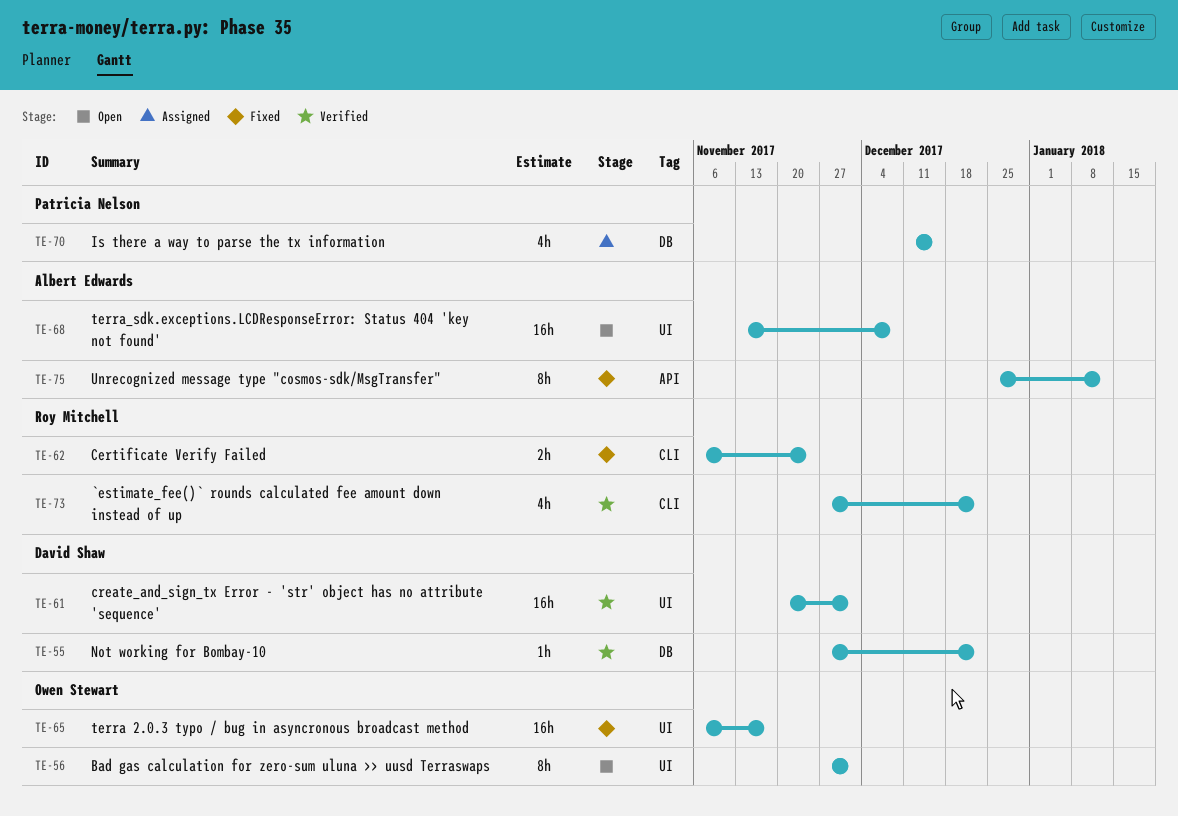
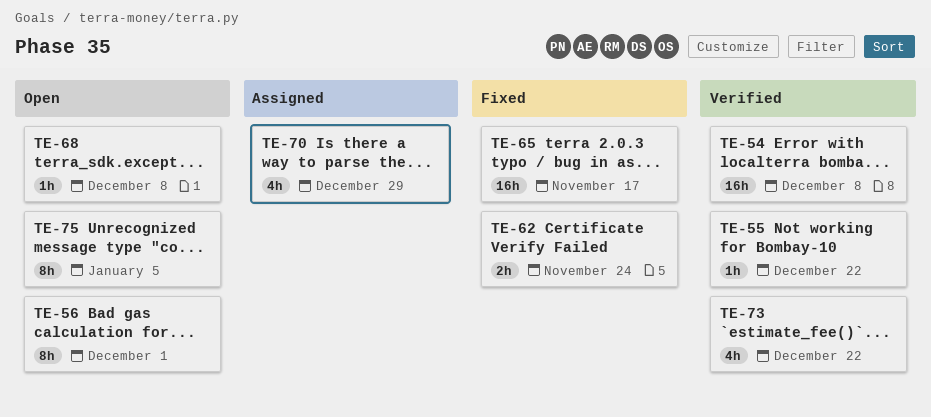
TE-54: none -> present
TE-61: present -> none
TE-68, estimate: 16h -> 1h
TE-70, due: Dec 15 -> Dec 29
TE-75, status: Fixed -> Open
TE-75, due: Jan 12 -> Jan 5

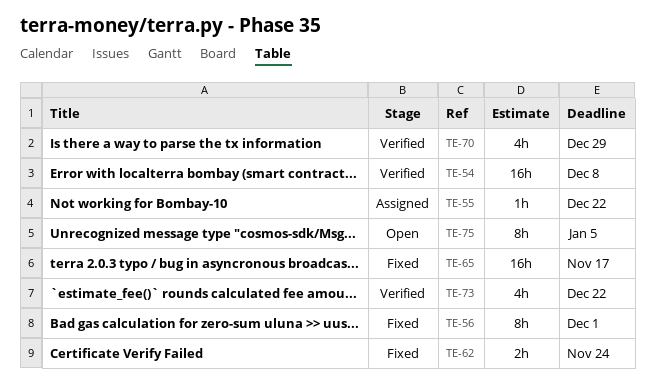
TE-55, status: Verified -> Assigned
TE-56, status: Open -> Fixed
TE-68: present -> none
TE-70, status: Assigned -> Verified

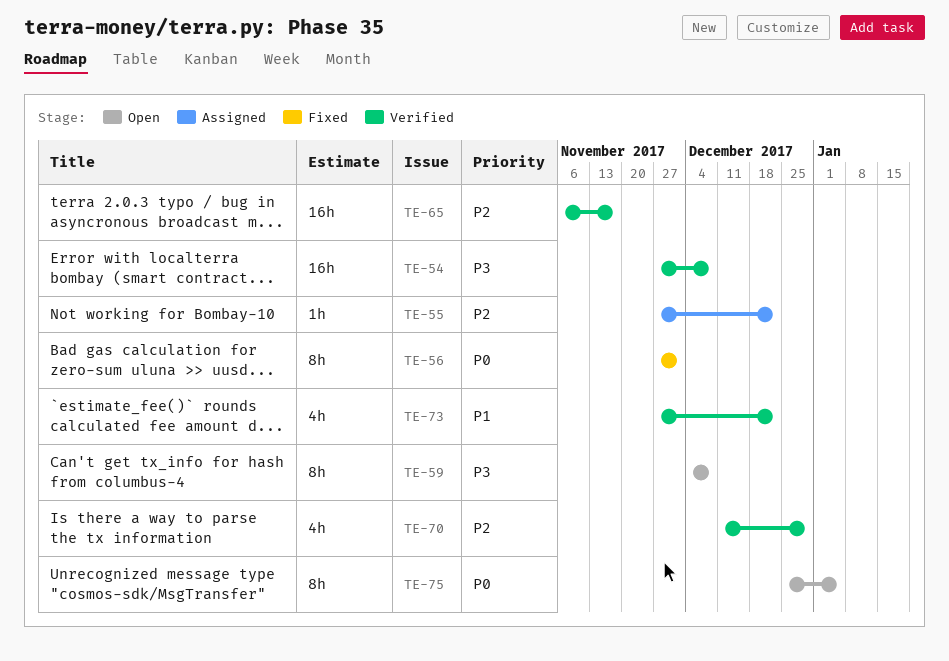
TE-59: none -> present
TE-62: present -> none
TE-65, status: Fixed -> Verified

